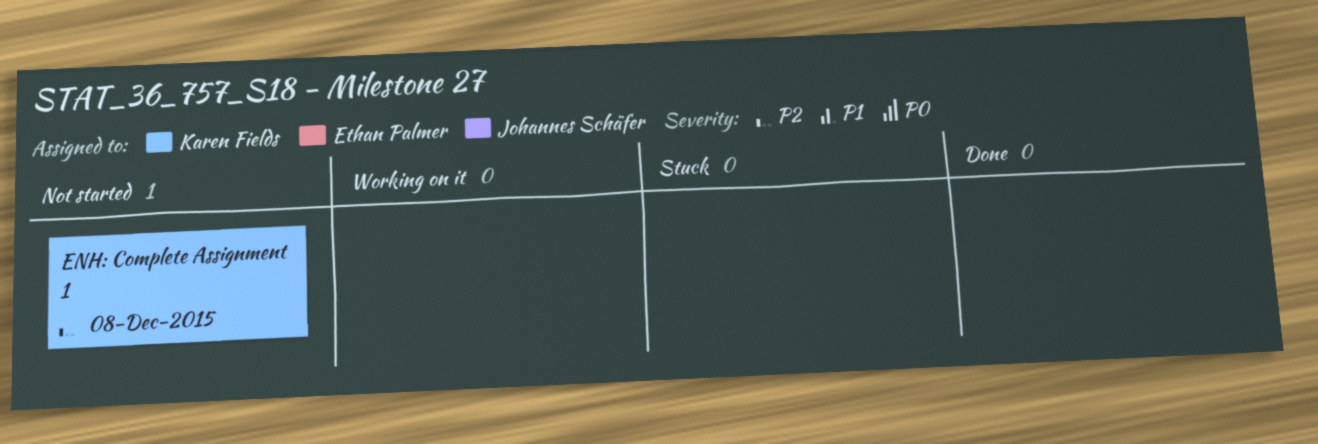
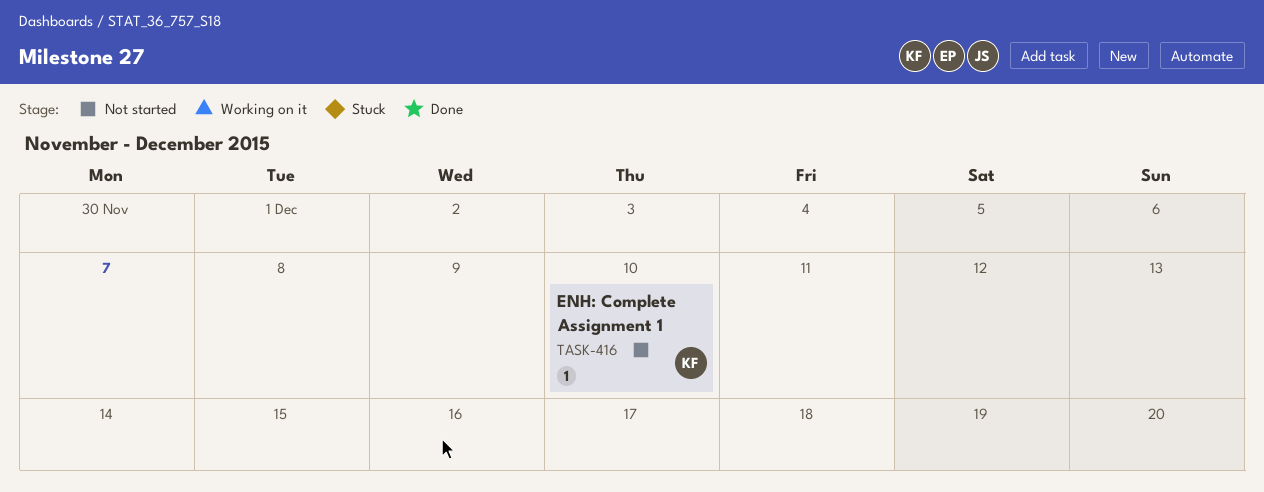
ENH: Complete Assignment 1, due: Dec 8 -> Dec 10

